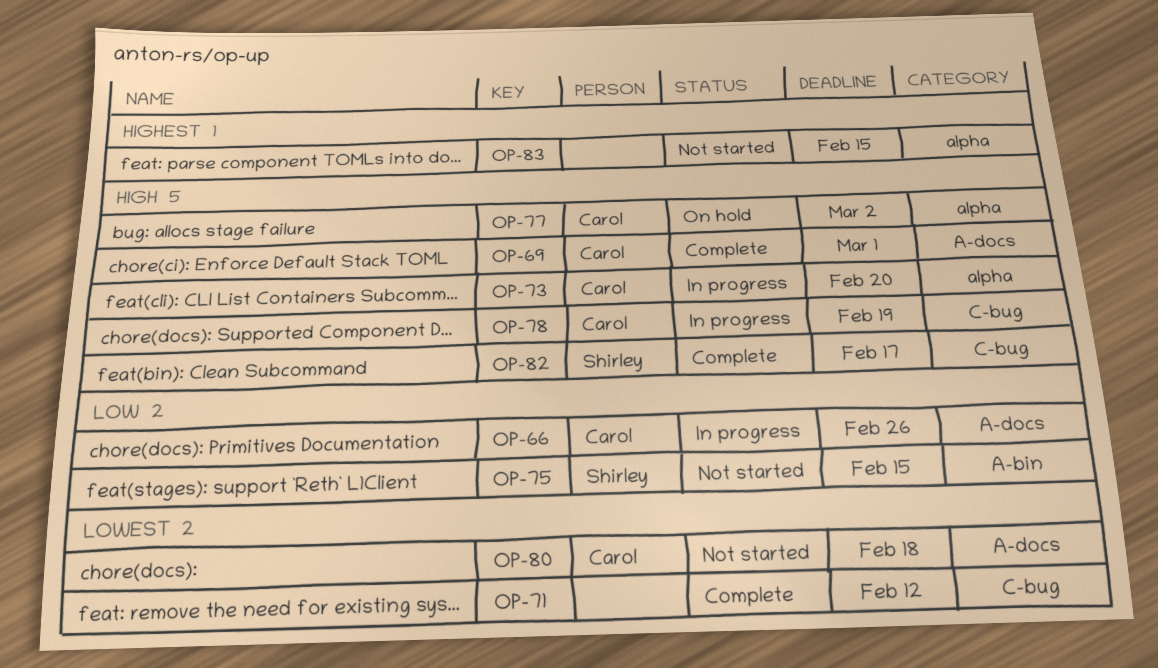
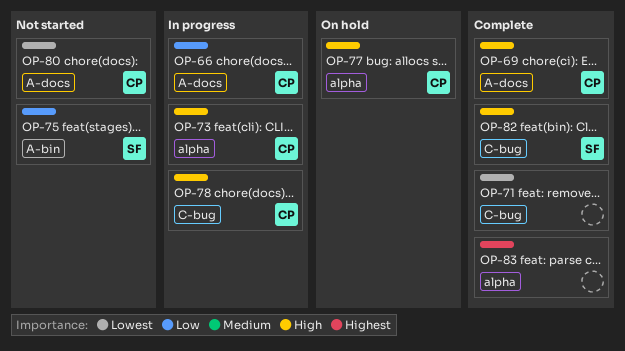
OP-83, status: Not started -> Complete

